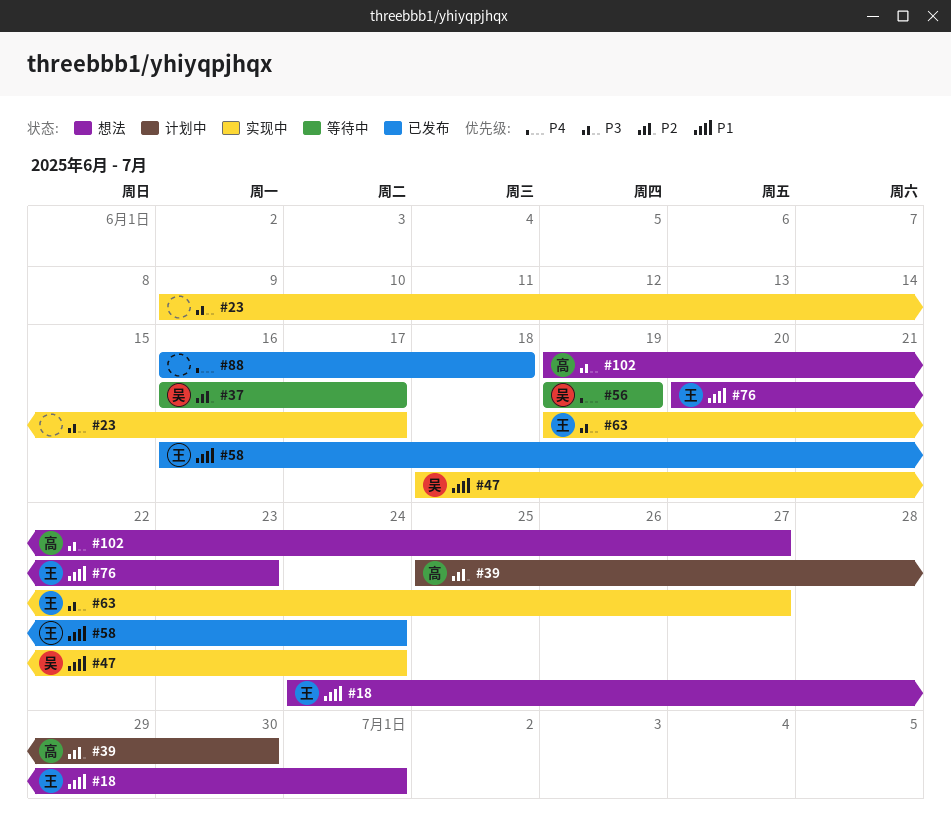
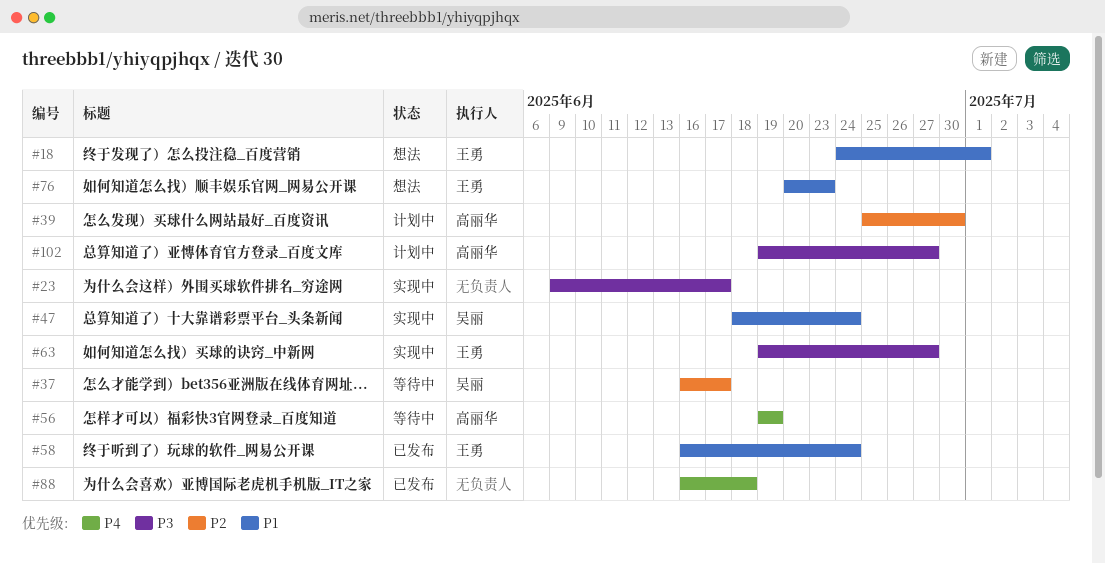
#56, owner: 吴丽 -> 高丽华
#102, status: 想法 -> 计划中

